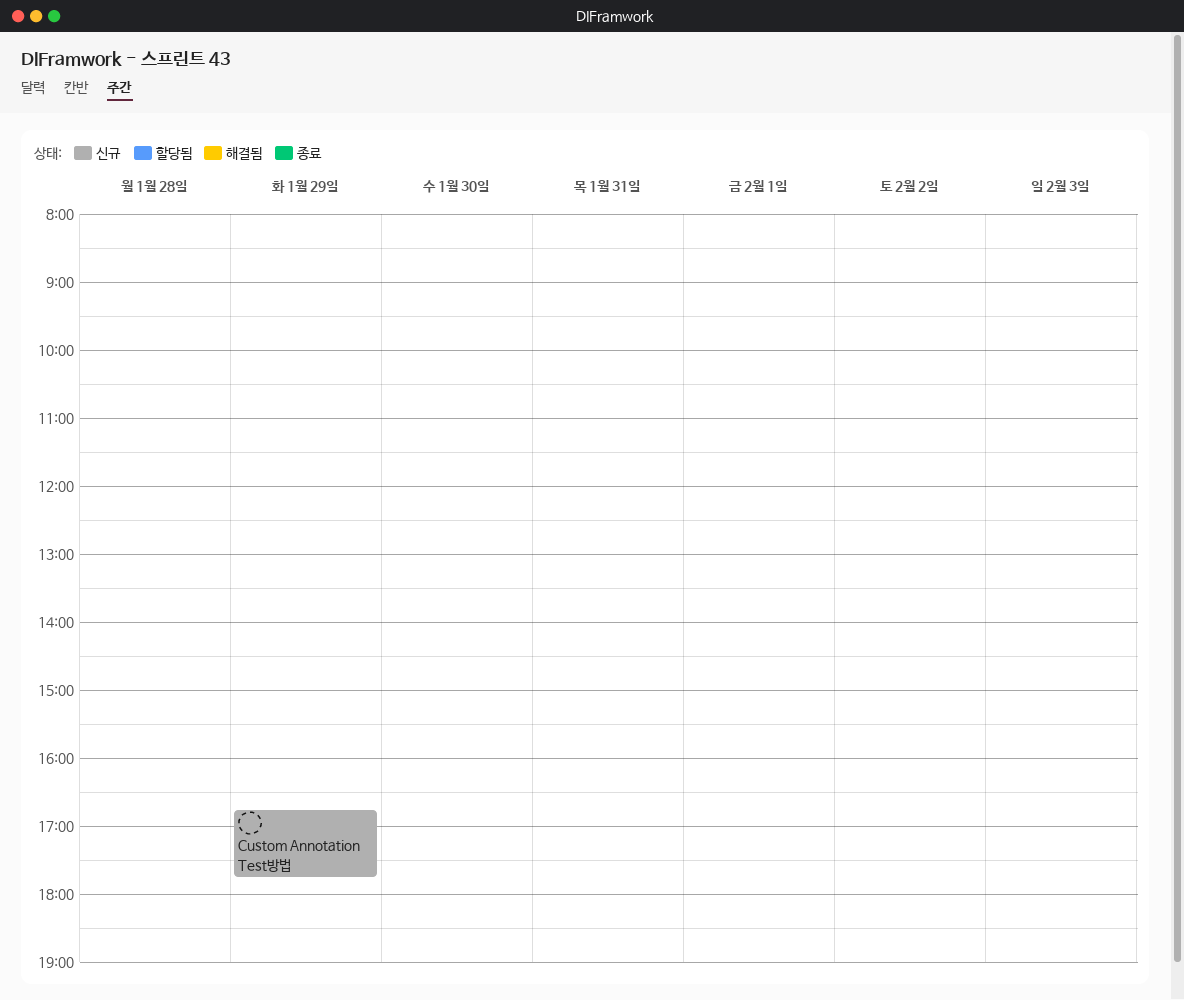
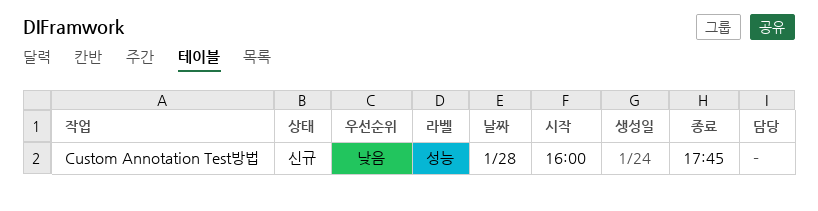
Custom Annotation Test방법, day: Jan 29 -> Jan 28
Custom Annotation Test방법, begins: 16:45 -> 16:00

